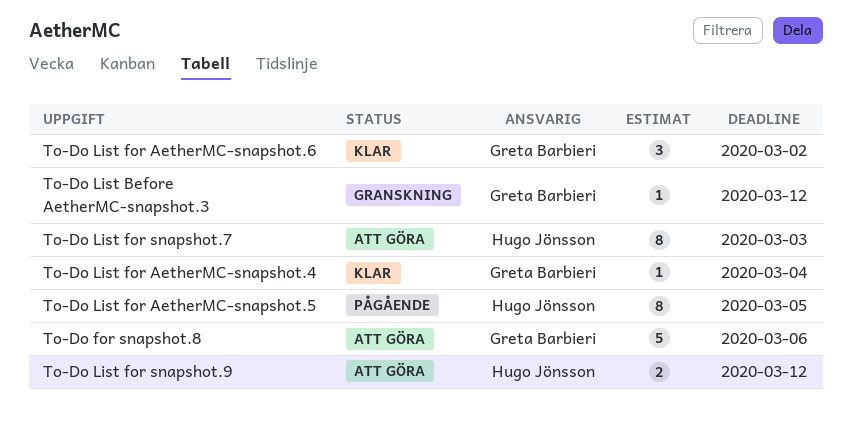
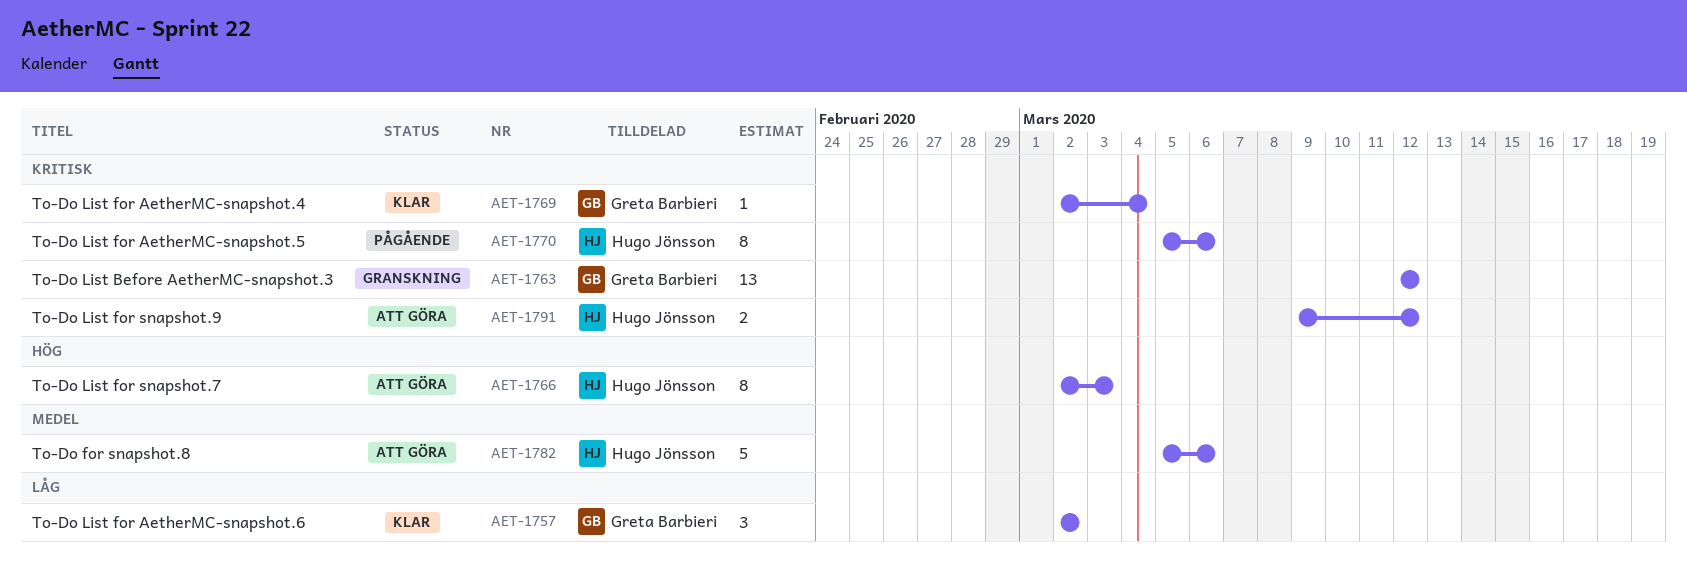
To-Do for snapshot.8, owner: Greta Barbieri -> Hugo Jönsson
To-Do List Before AetherMC-snapshot.3, estimate: 1 -> 13
To-Do List for AetherMC-snapshot.5, due: Mar 5 -> Mar 6

